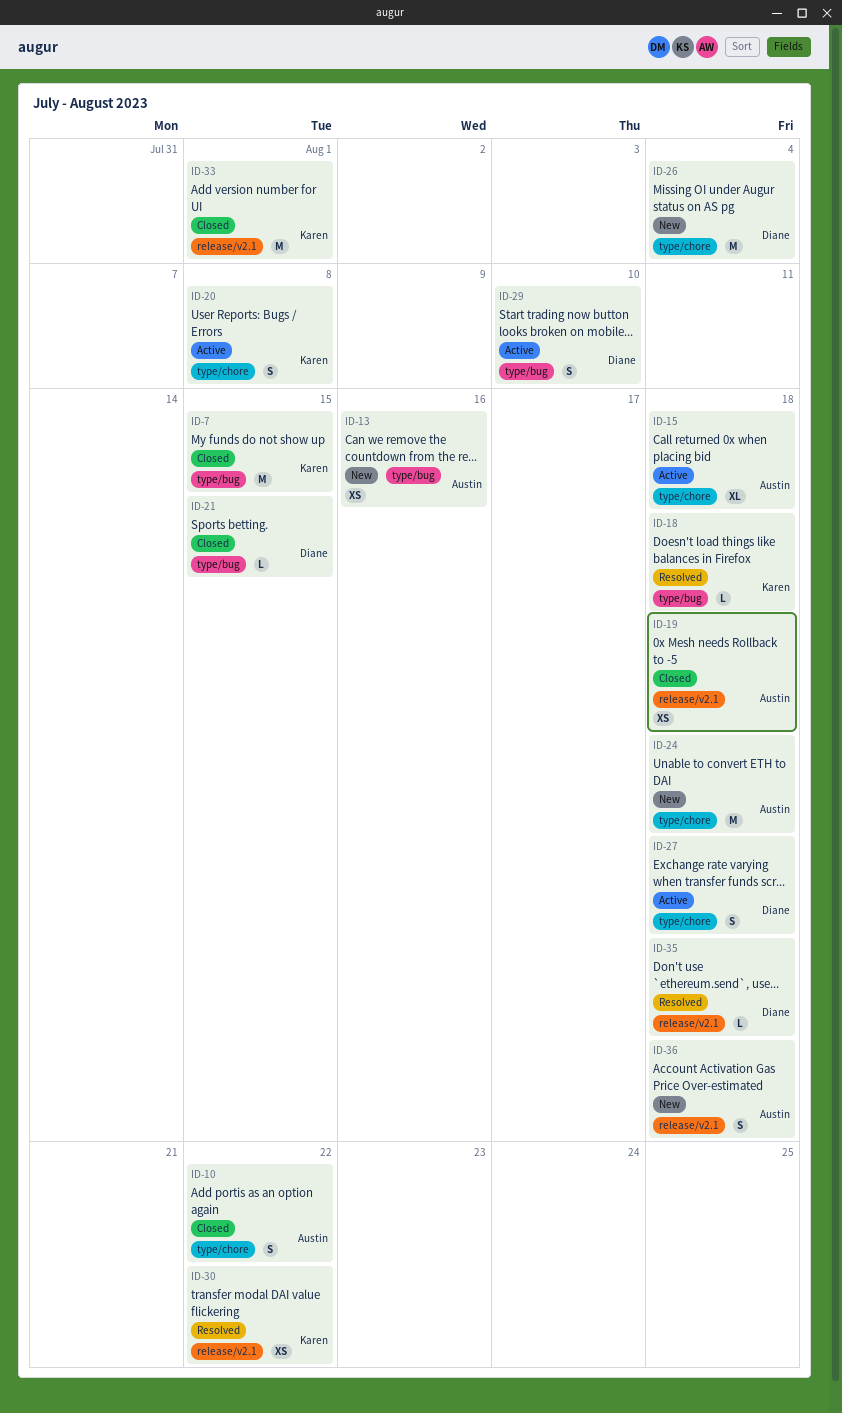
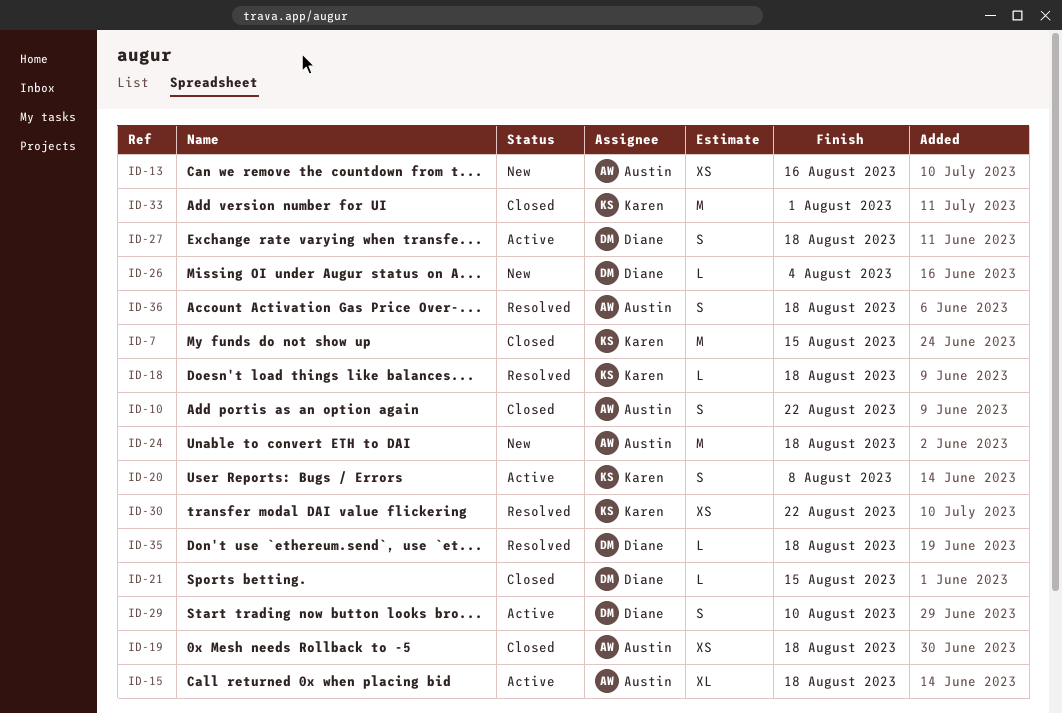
ID-26, estimate: M -> L
ID-36, status: New -> Resolved

